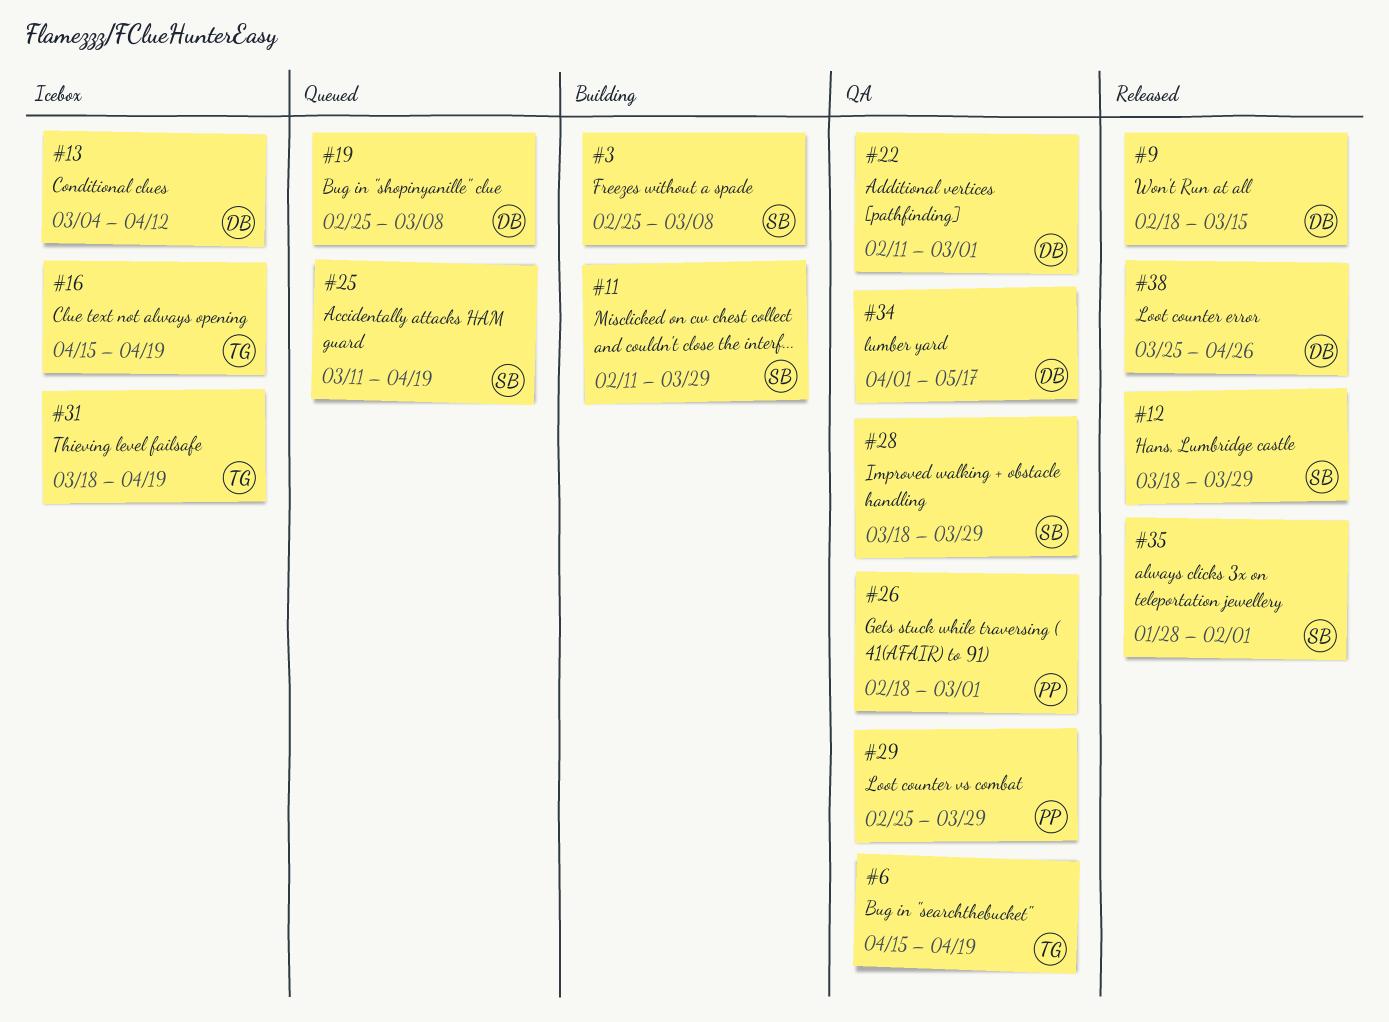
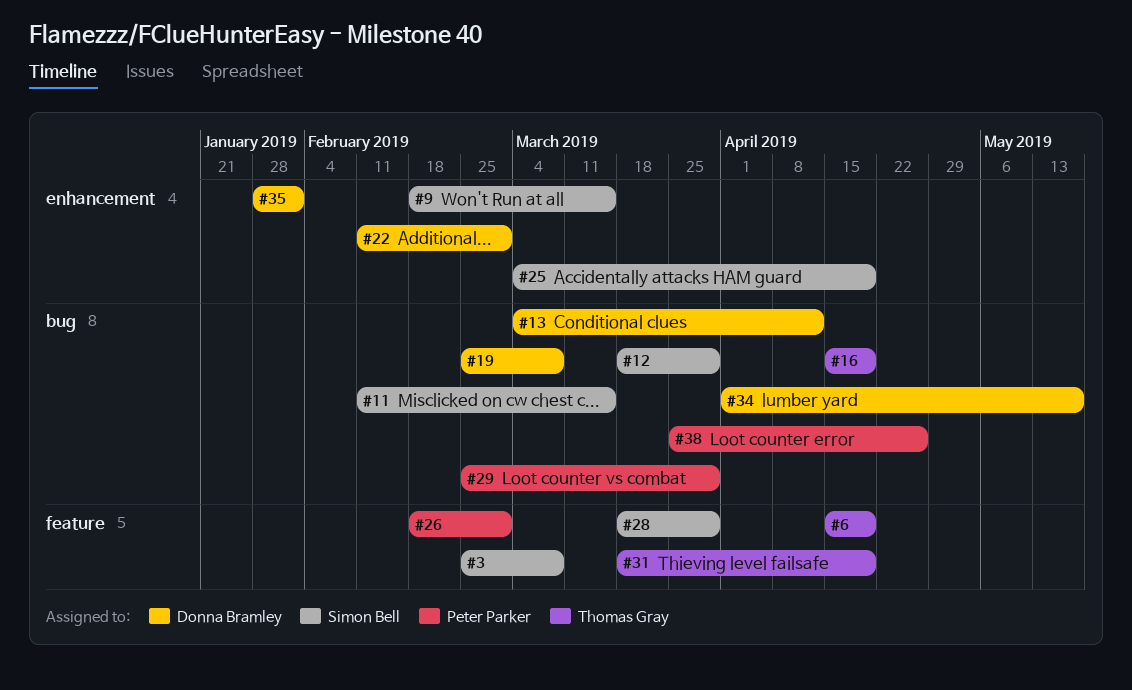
#9, owner: Donna Bramley -> Simon Bell
#11, due: Mar 29 -> Mar 15
#25, start: Mar 11 -> Mar 4
#35, owner: Simon Bell -> Donna Bramley
#38, owner: Donna Bramley -> Peter Parker

